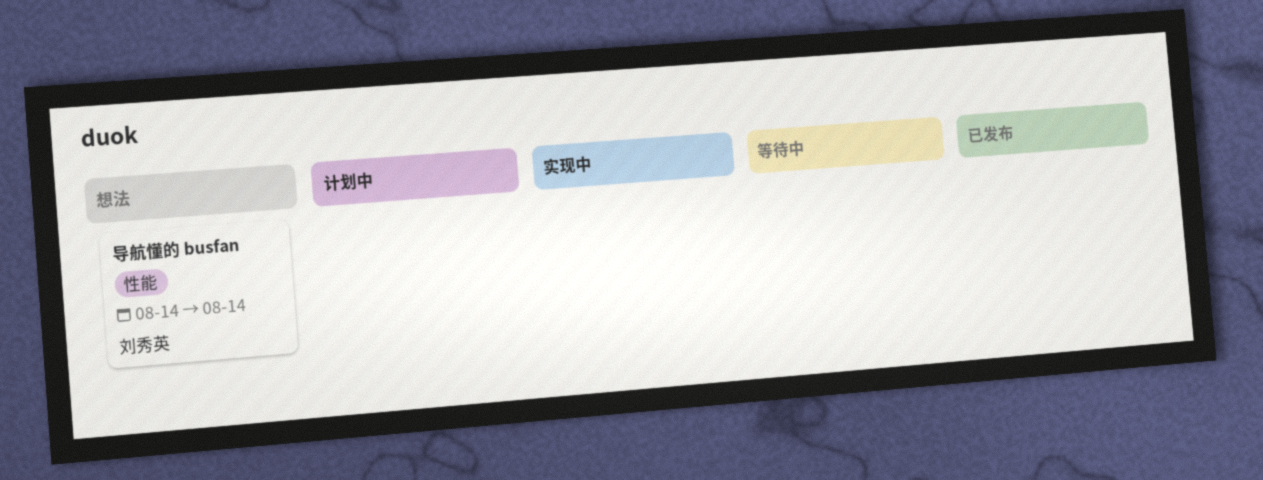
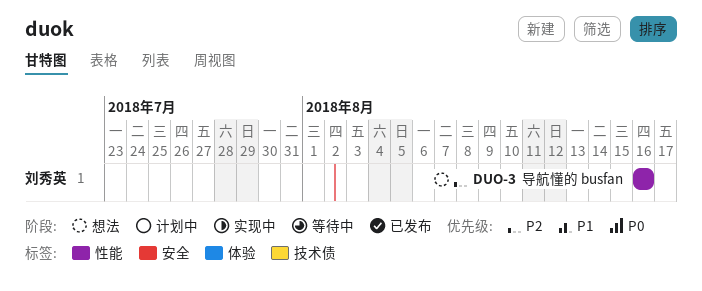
导航懂的 busfan, start: Aug 14 -> Aug 16
导航懂的 busfan, due: Aug 14 -> Aug 16

